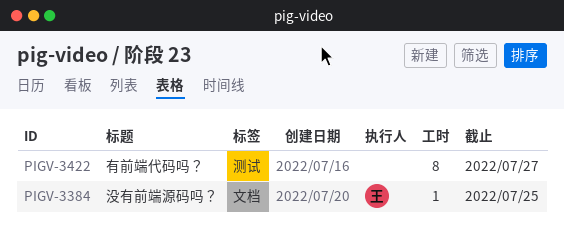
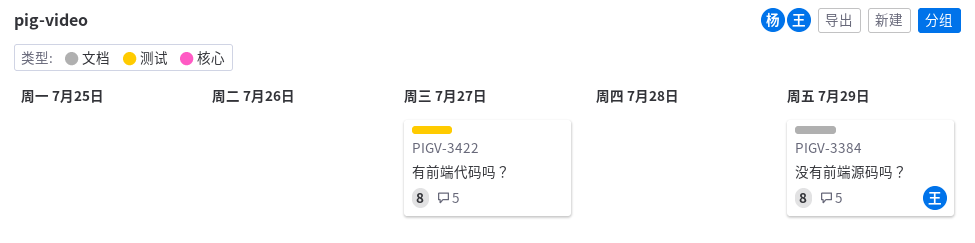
PIGV-3384, estimate: 1 -> 8
PIGV-3384, due: Jul 25 -> Jul 29

